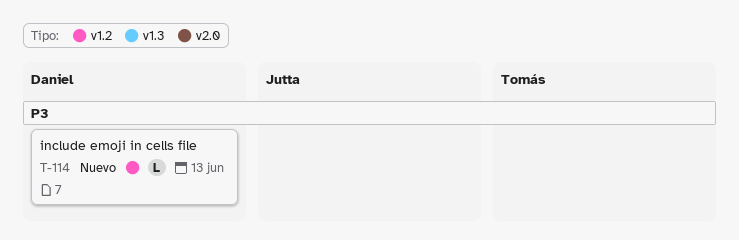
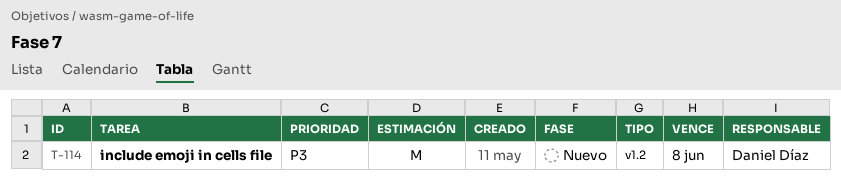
T-114, estimate: L -> M
T-114, due: Jun 13 -> Jun 8

